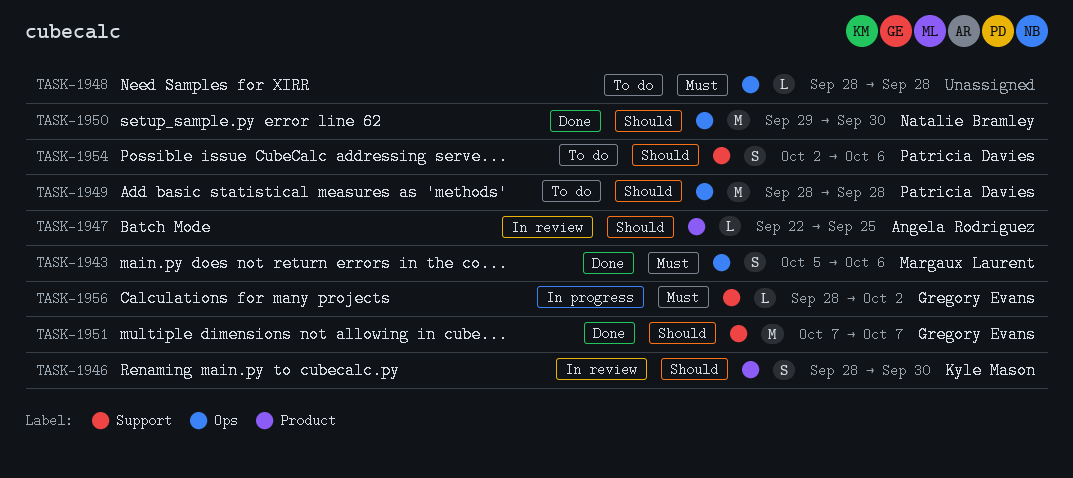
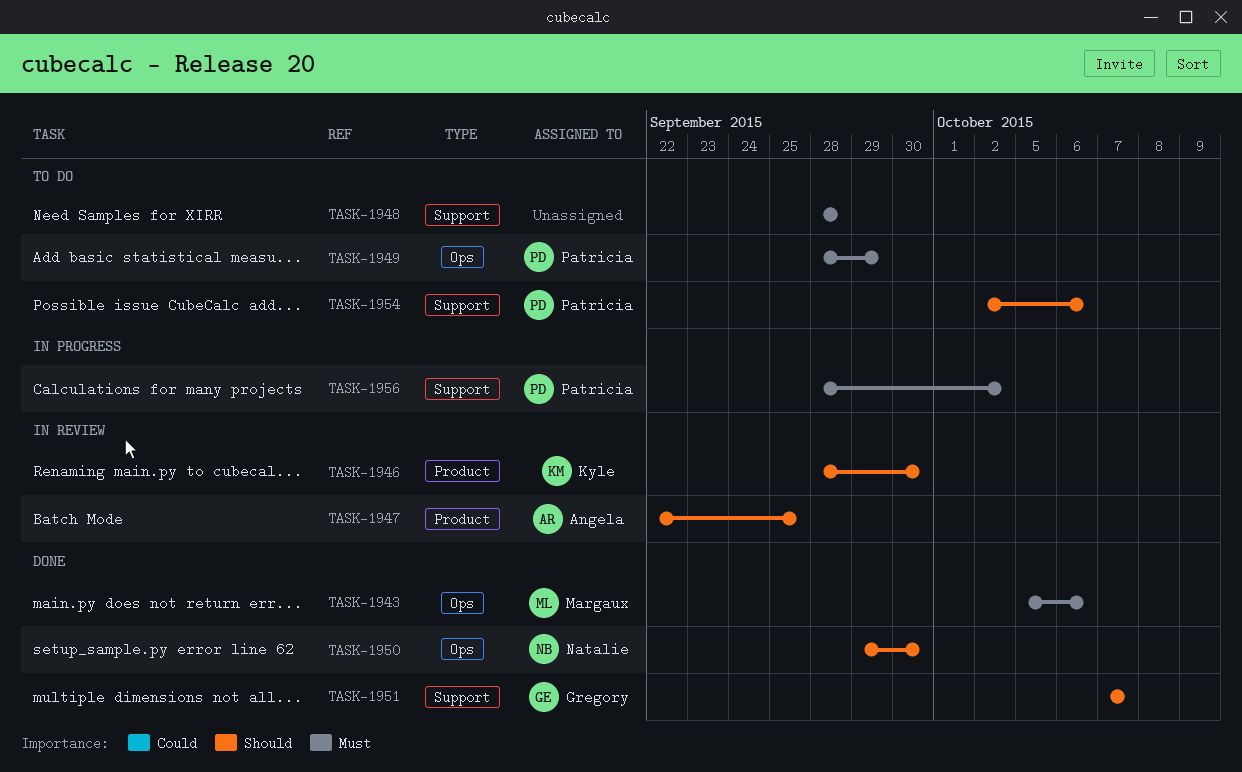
TASK-1948, label: Ops -> Support
TASK-1949, priority: Should -> Must
TASK-1949, due: Sep 28 -> Sep 29
TASK-1956, owner: Gregory Evans -> Patricia Davies

